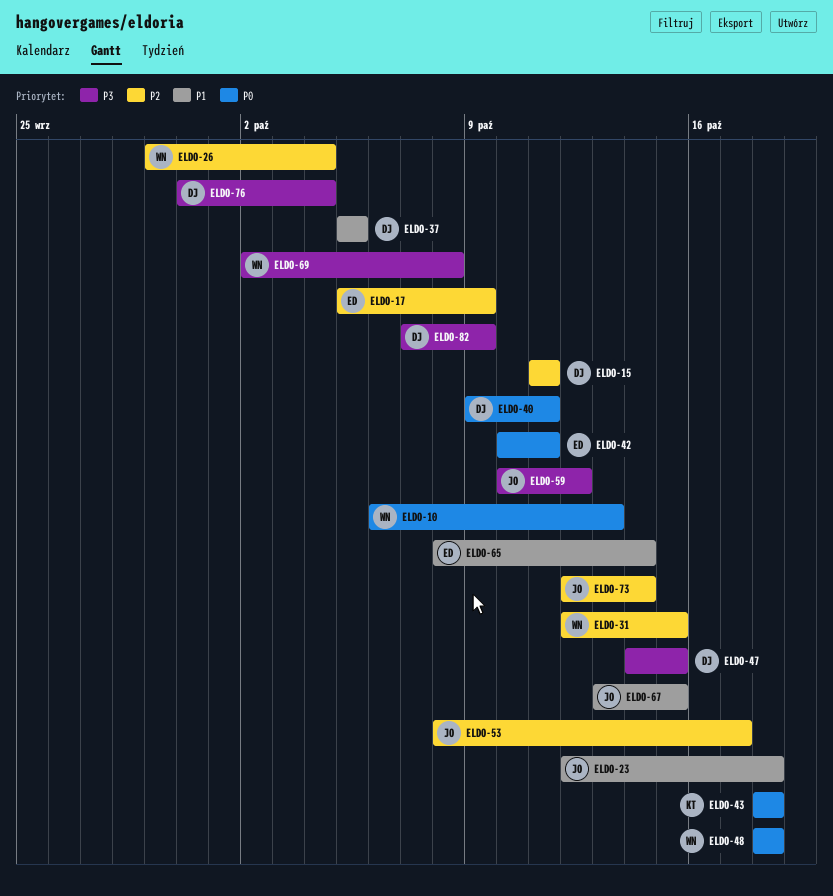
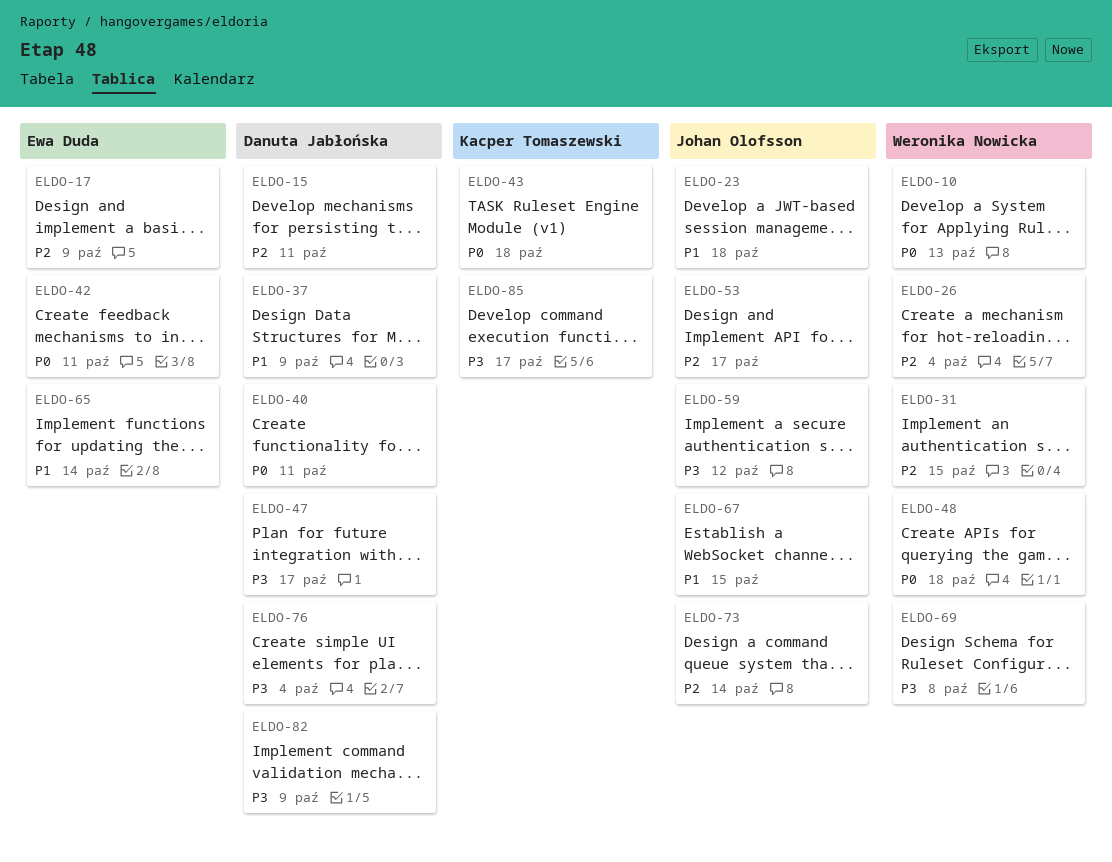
ELDO-37, due: Oct 5 -> Oct 9
ELDO-47, due: Oct 15 -> Oct 17
ELDO-85: none -> present

